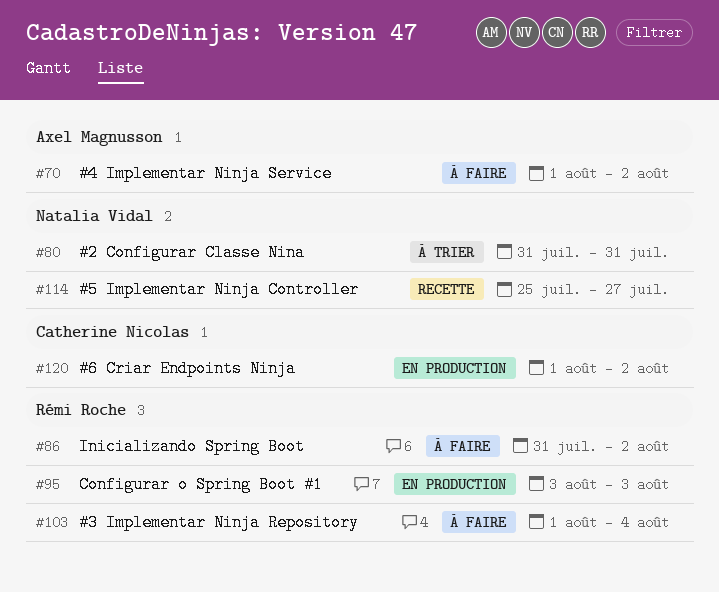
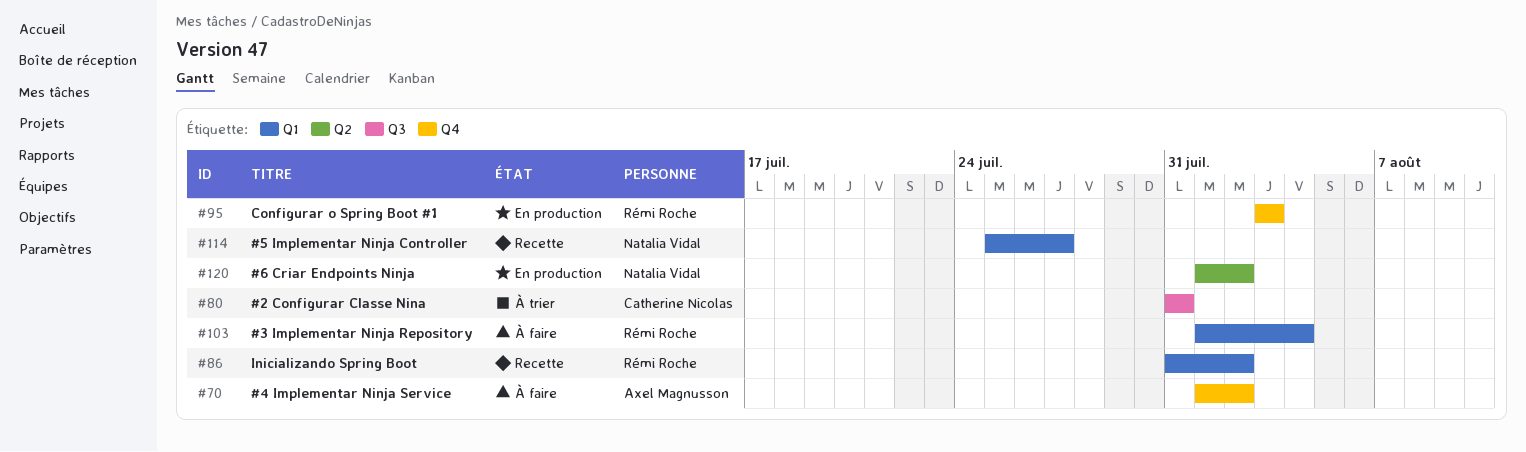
#80, owner: Natalia Vidal -> Catherine Nicolas
#86, status: À faire -> Recette
#120, owner: Catherine Nicolas -> Natalia Vidal

